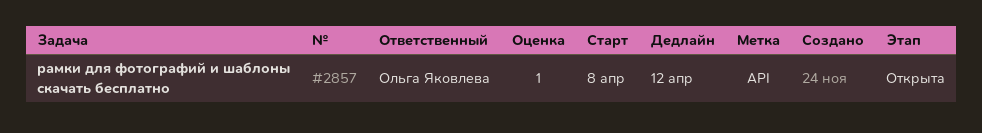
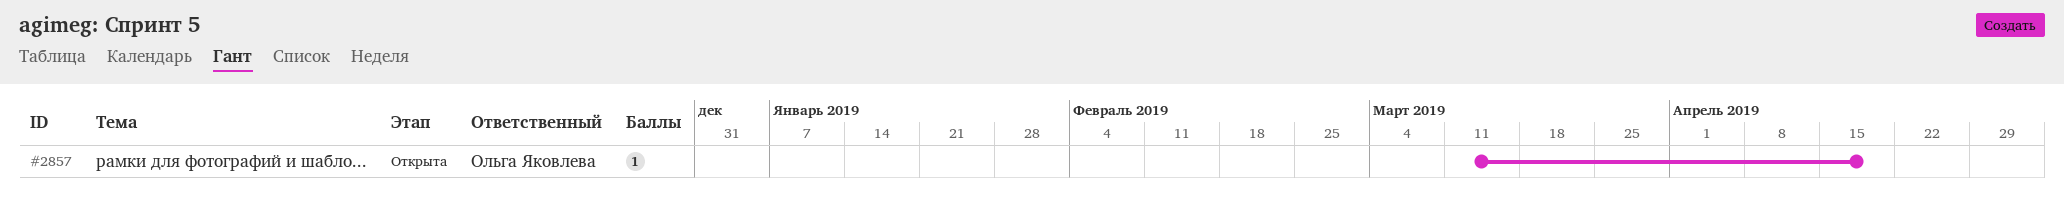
#2857, start: Apr 8 -> Mar 11
#2857, due: Apr 12 -> Apr 19

